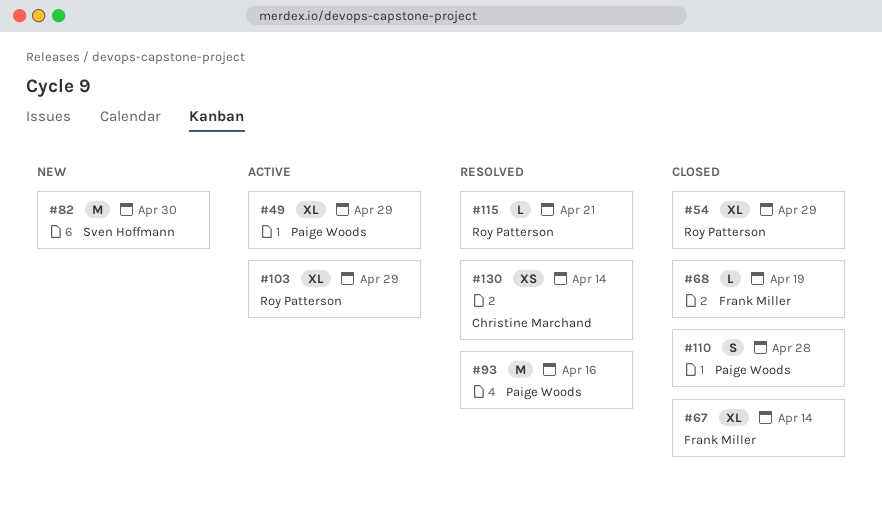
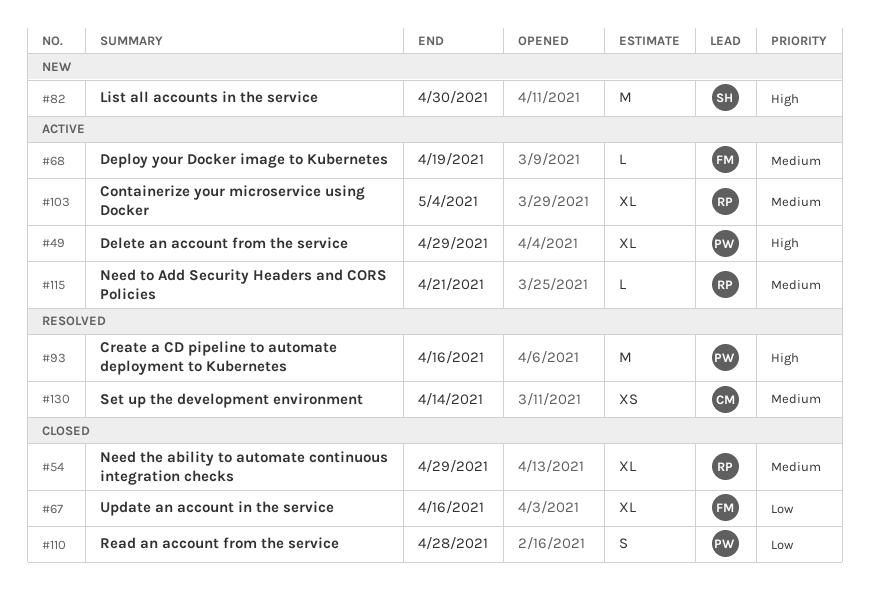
#67, due: Apr 14 -> Apr 16
#68, status: Closed -> Active
#103, due: Apr 29 -> May 4
#115, status: Resolved -> Active

